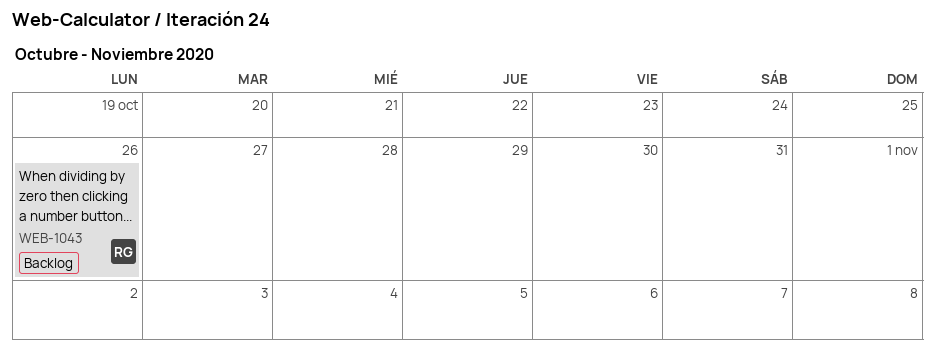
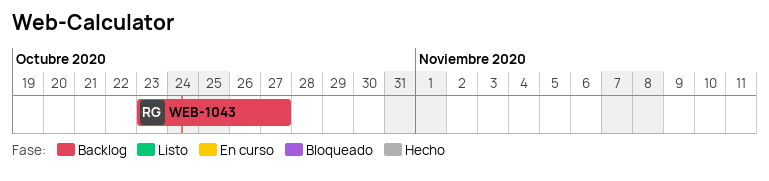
WEB-1043, due: Oct 26 -> Oct 27

